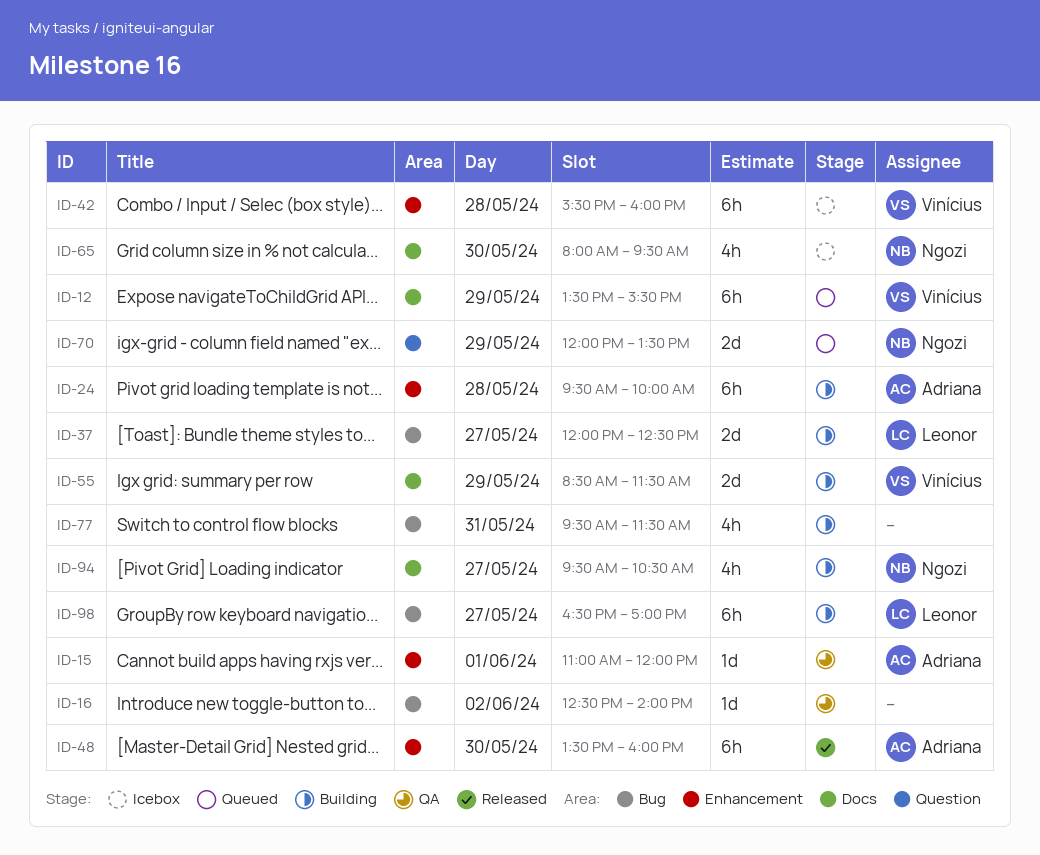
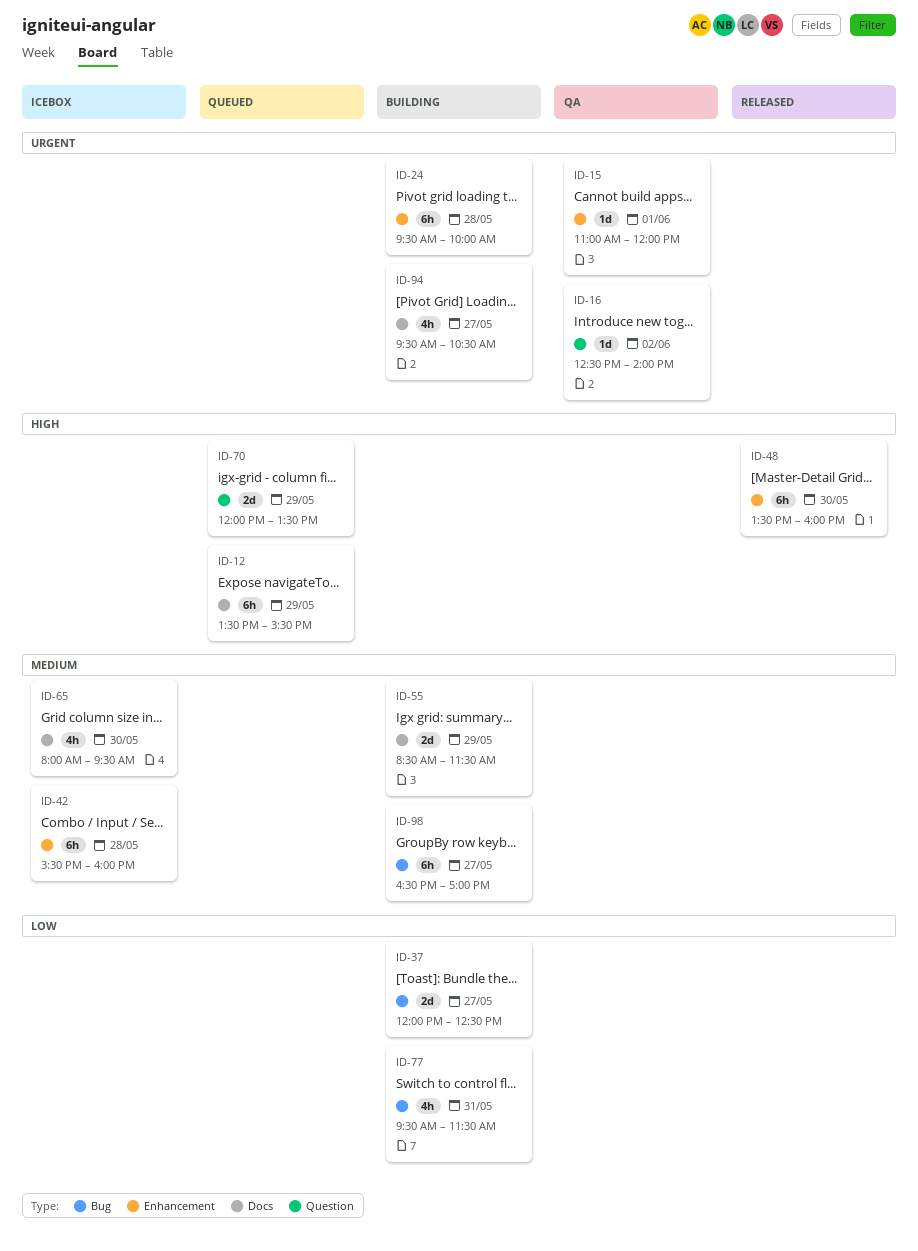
ID-16, label: Bug -> Question

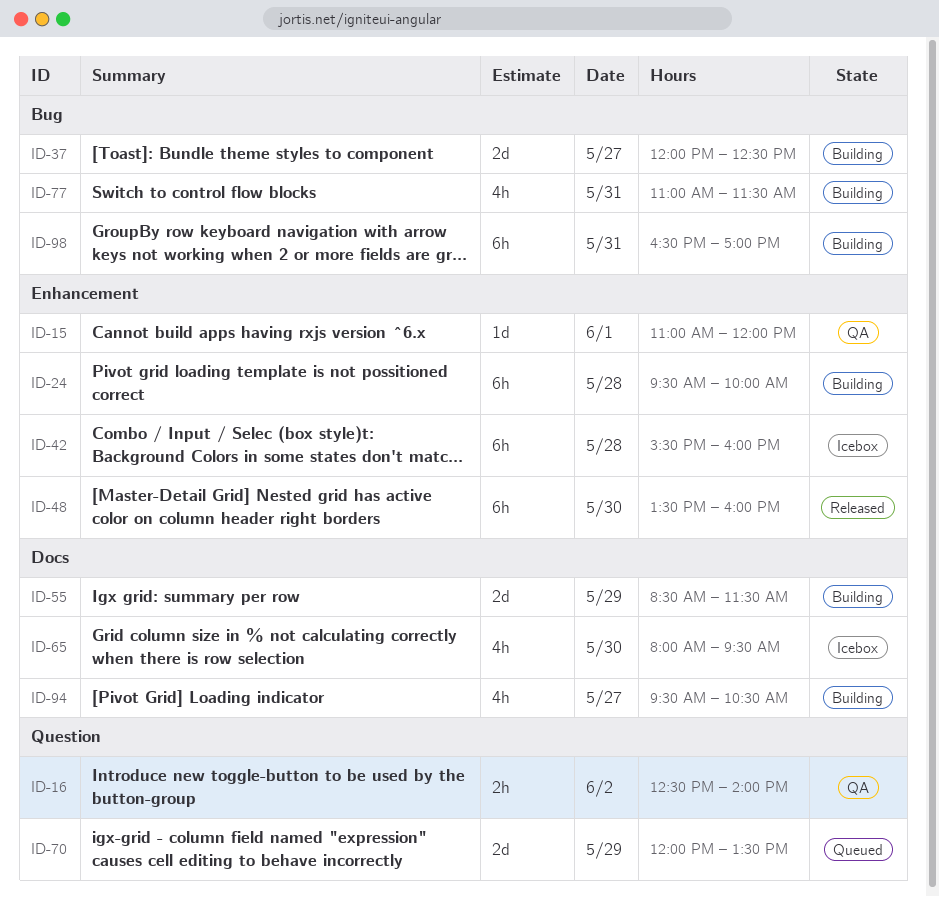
ID-12: present -> none
ID-16, estimate: 1d -> 2h
ID-77, begins: 09:30 -> 11:00
ID-98, day: May 27 -> May 31

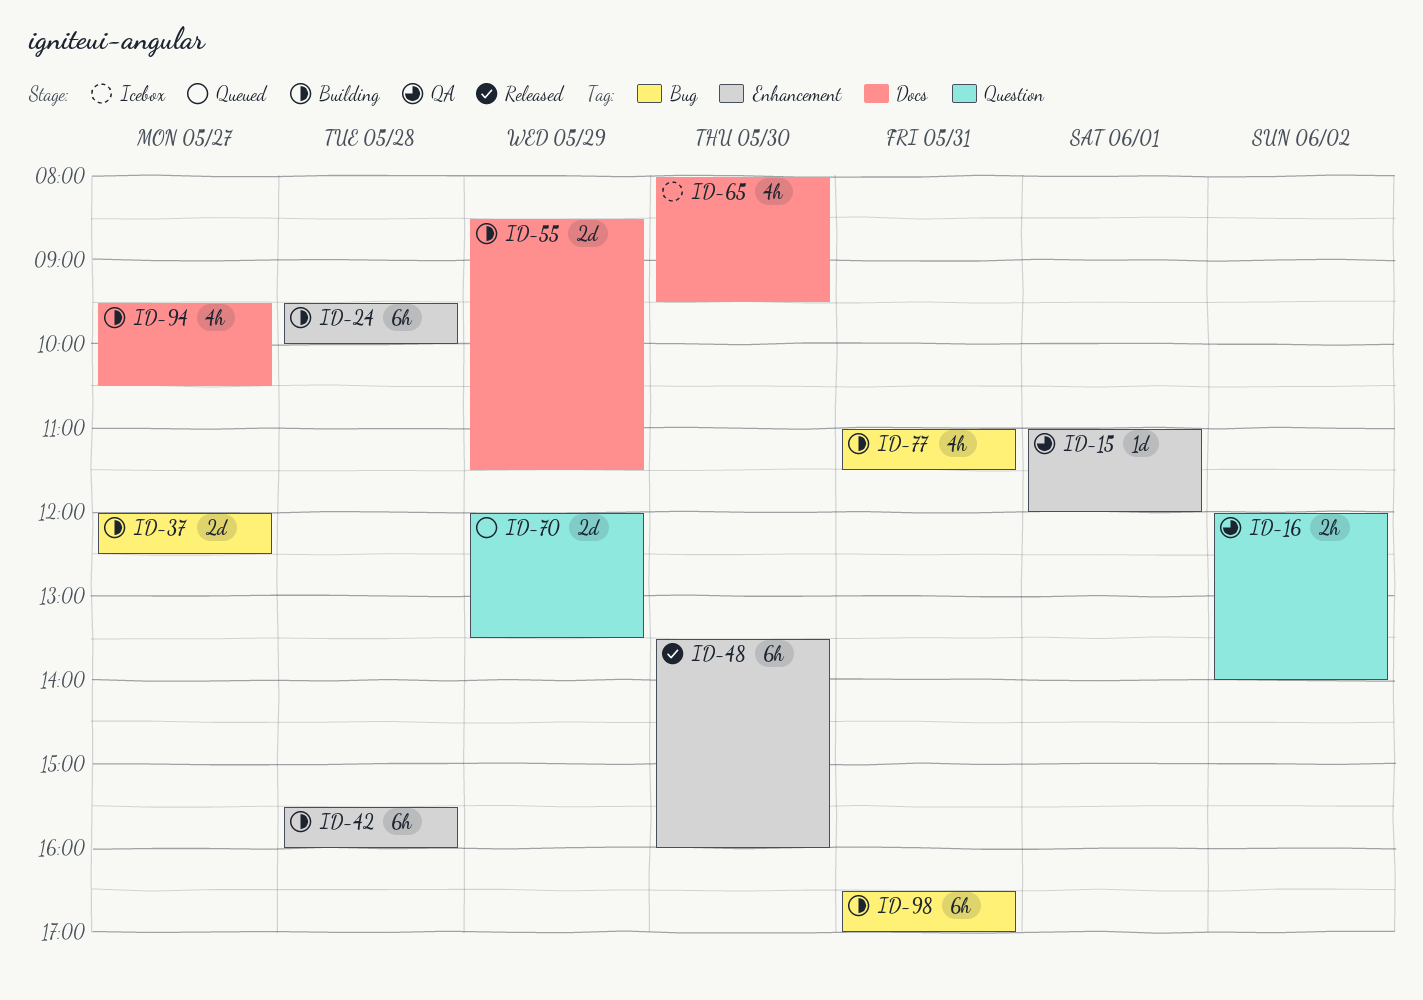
ID-16, begins: 12:30 -> 12:00
ID-42, status: Icebox -> Building

